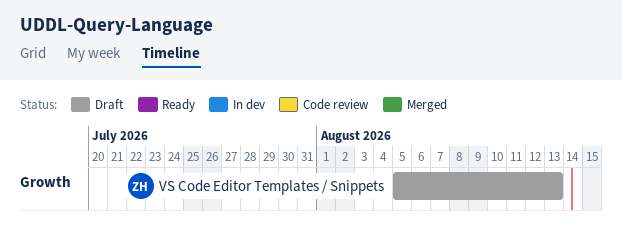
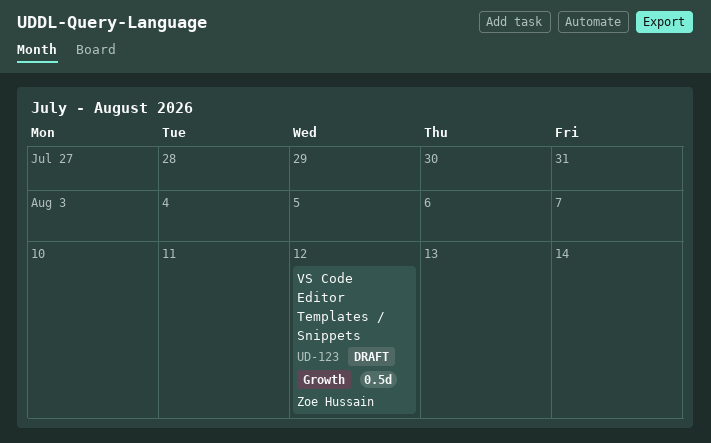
VS Code Editor Templates / Snippets, due: Aug 13 -> Aug 12

